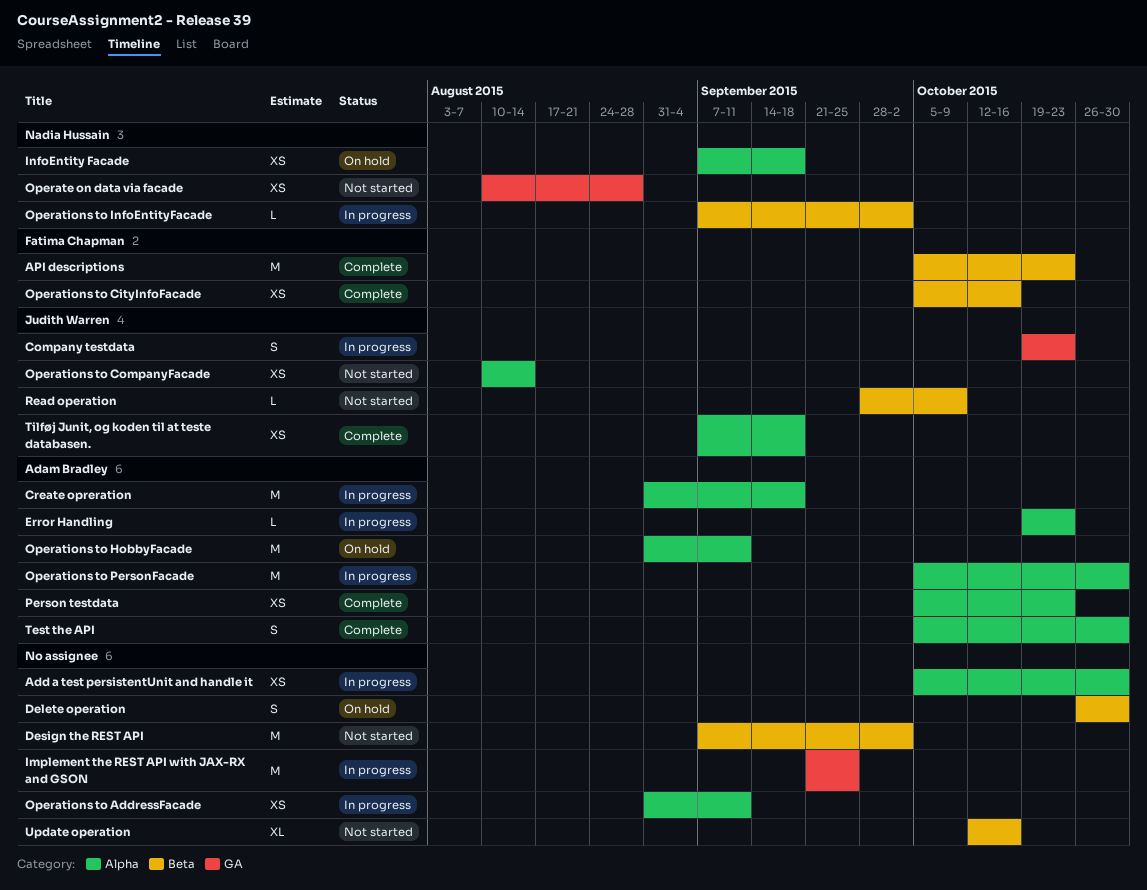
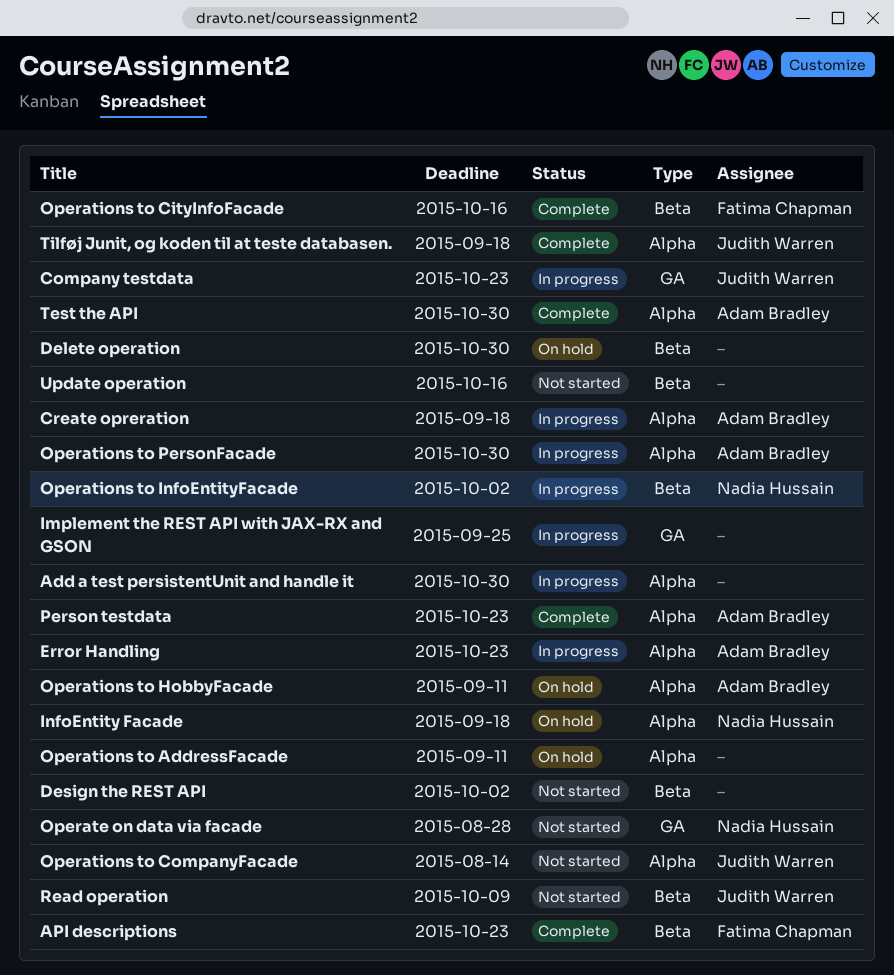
Operations to AddressFacade, status: In progress -> On hold

